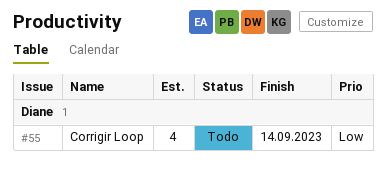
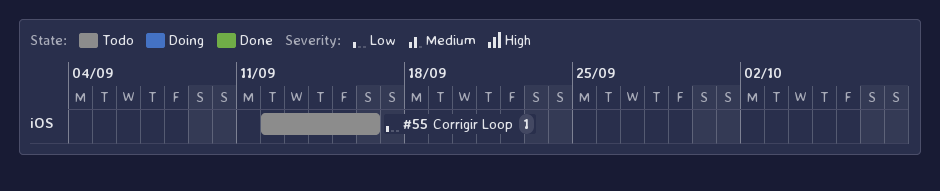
#55, estimate: 4 -> 1
#55, due: Sep 14 -> Sep 16

